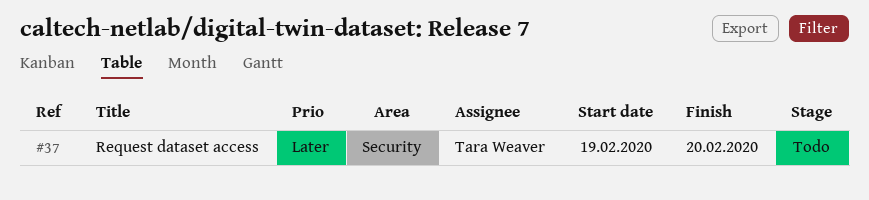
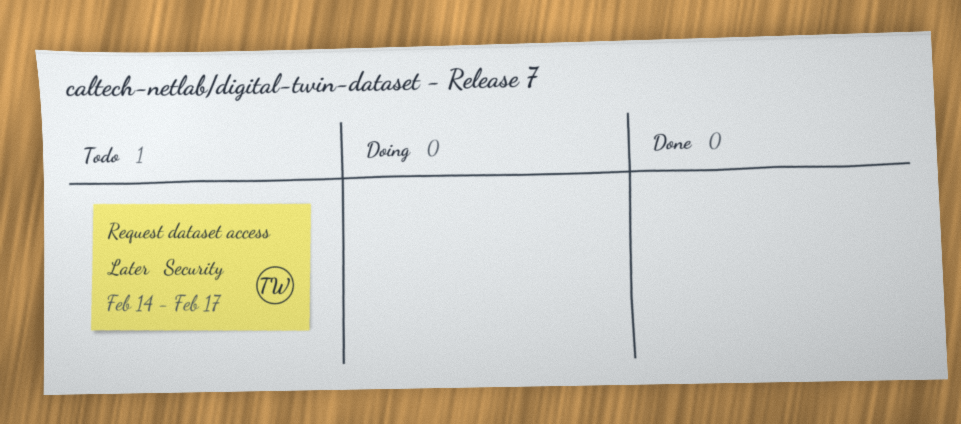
Request dataset access, start: Feb 19 -> Feb 14
Request dataset access, due: Feb 20 -> Feb 17

